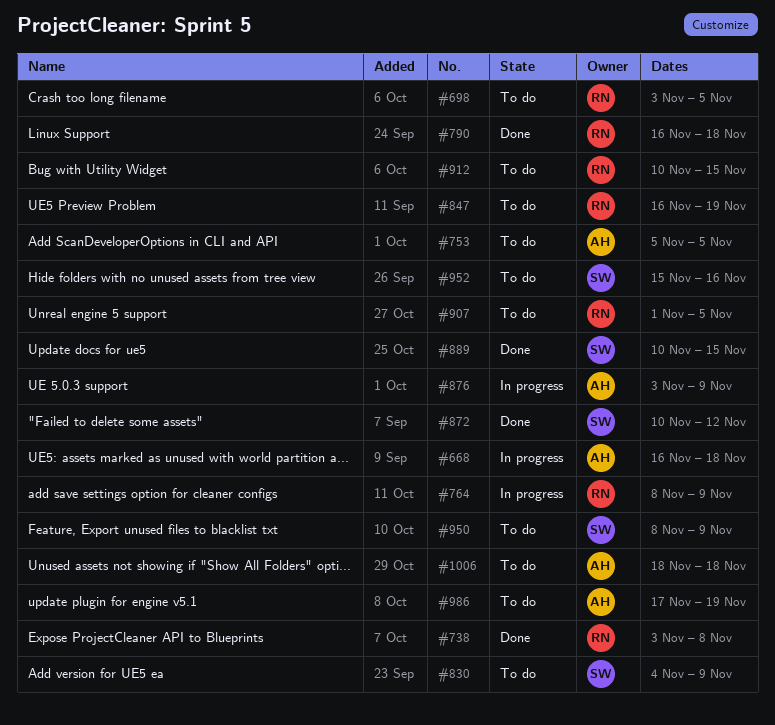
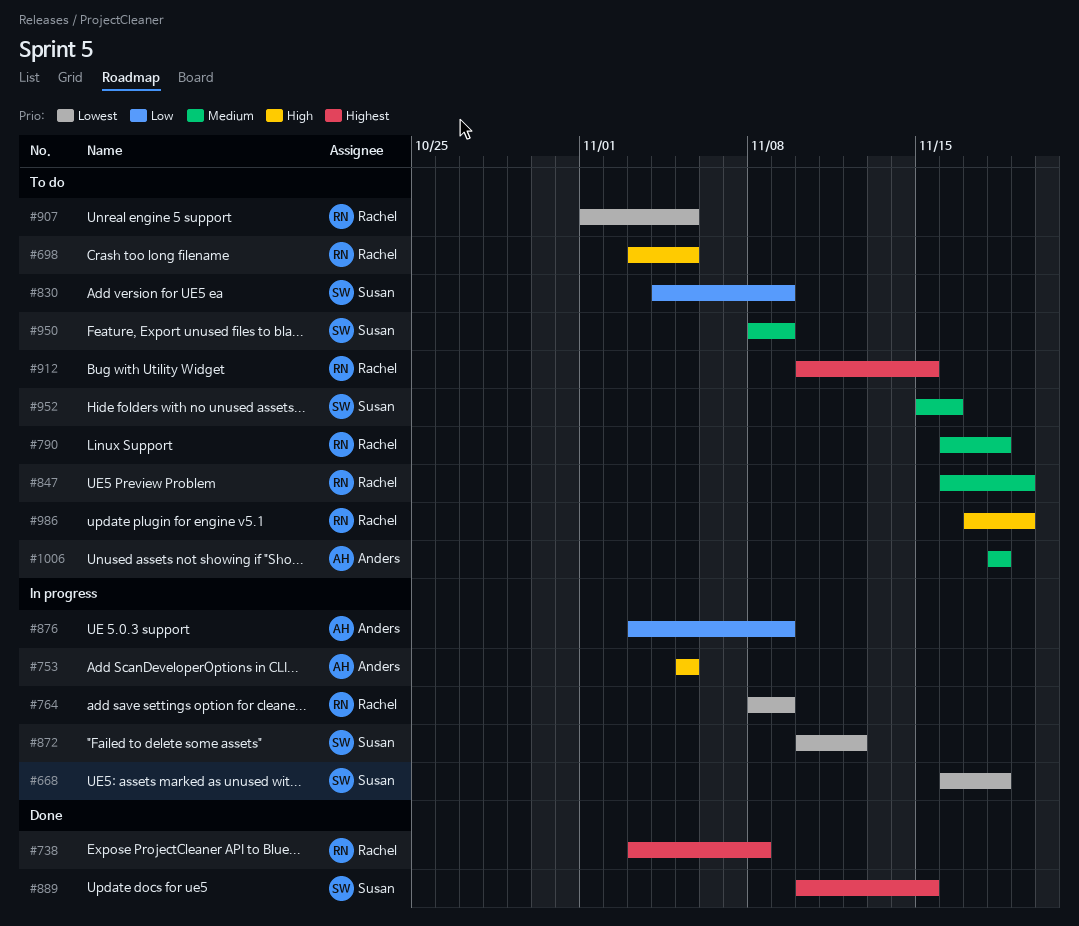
#668, owner: Anders -> Susan
#753, status: To do -> In progress
#790, status: Done -> To do
#872, status: Done -> In progress
#986, owner: Anders -> Rachel

